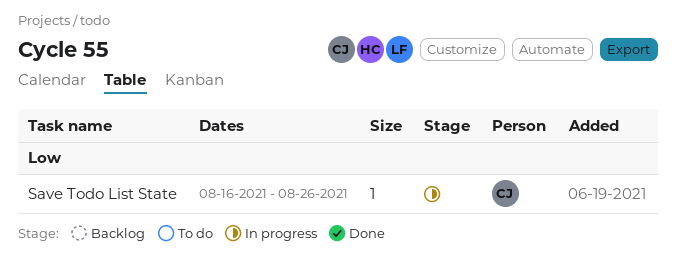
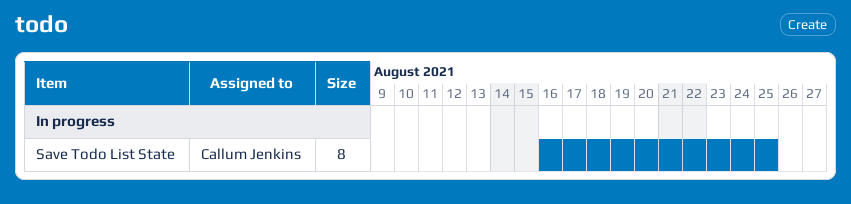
Save Todo List State, estimate: 1 -> 8
Save Todo List State, due: Aug 26 -> Aug 25

